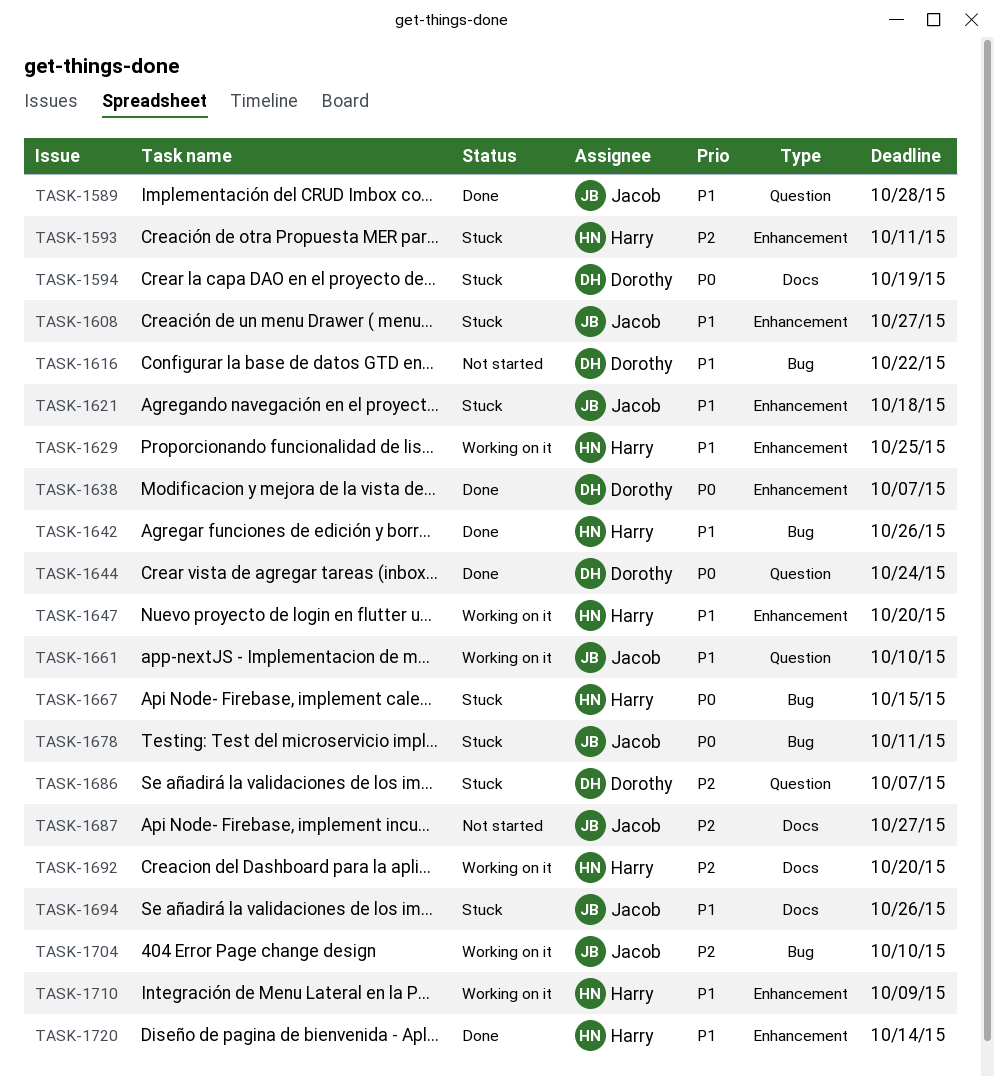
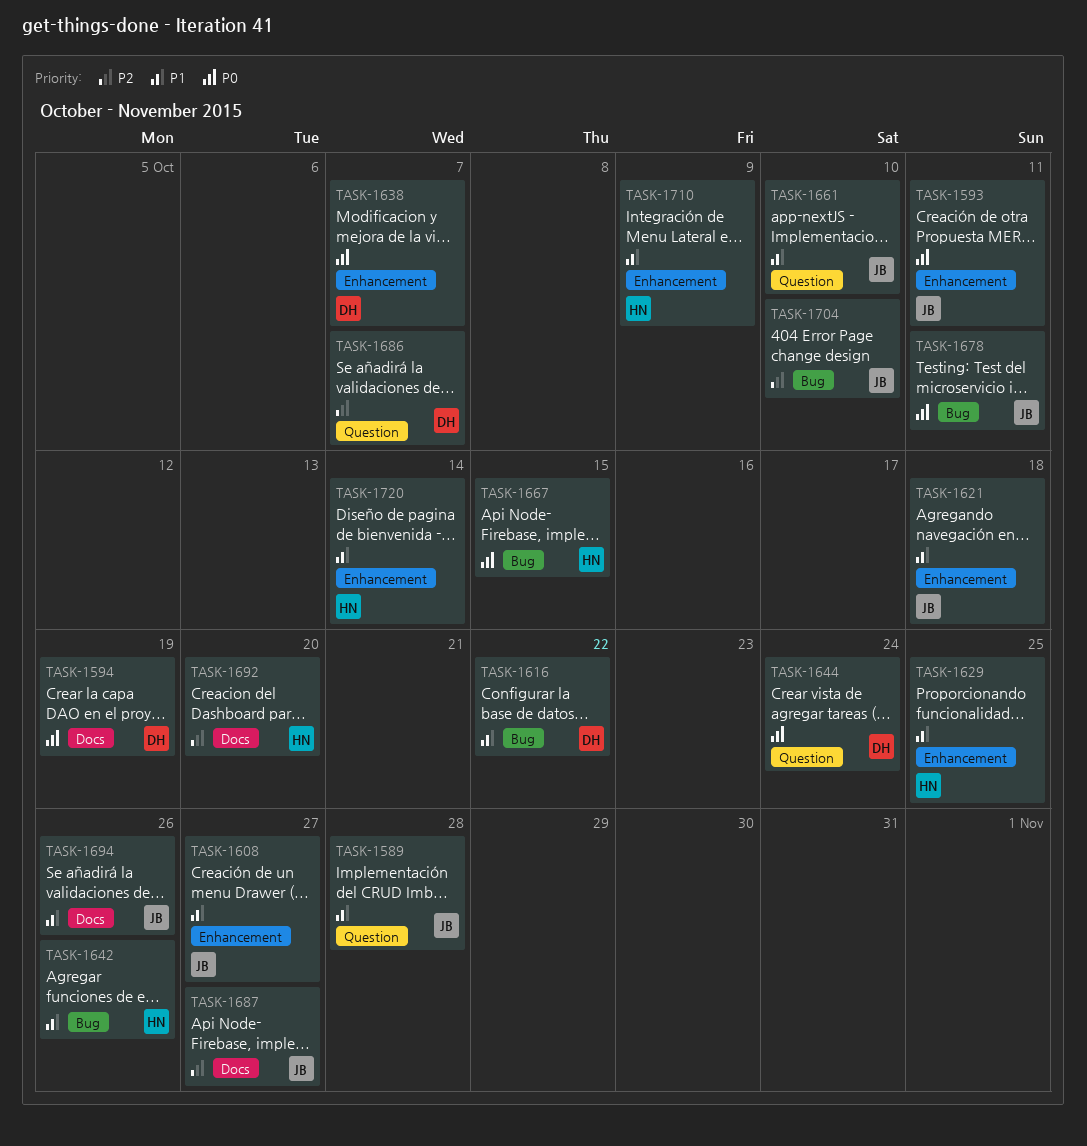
TASK-1593, owner: Harry -> Jacob
TASK-1593, priority: P2 -> P0
TASK-1647: present -> none

